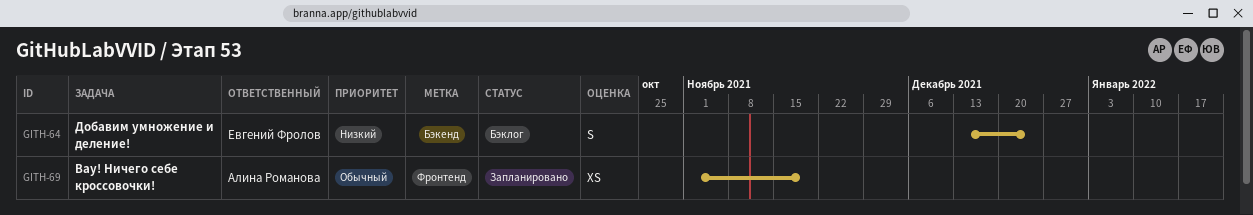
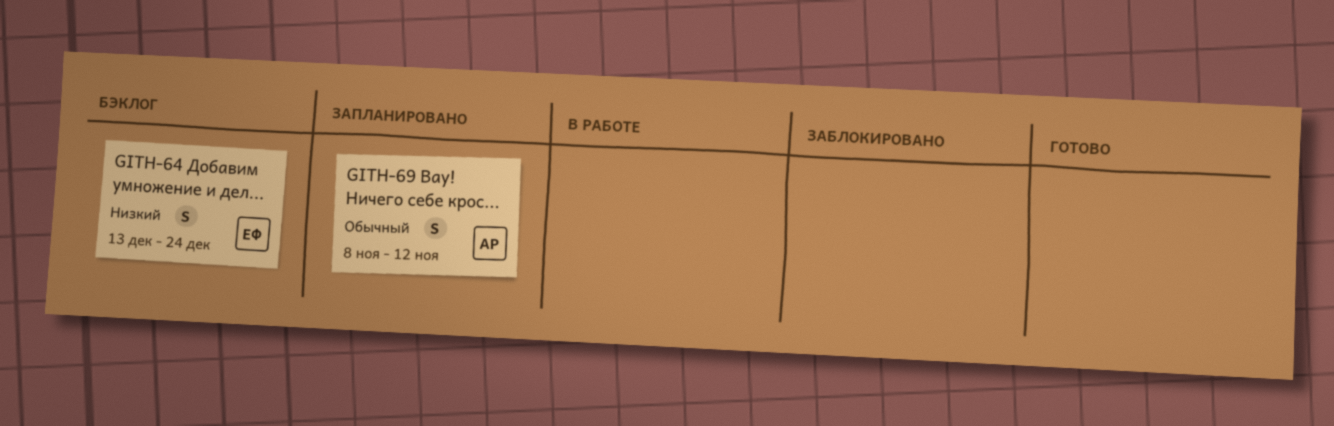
GITH-69, estimate: XS -> S
GITH-69, start: Nov 1 -> Nov 8
GITH-69, due: Nov 19 -> Nov 12

